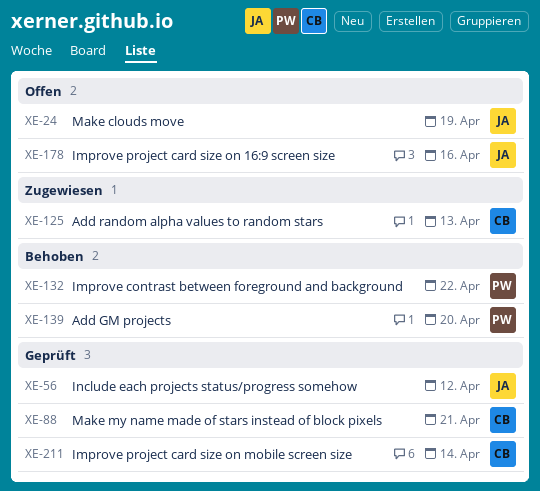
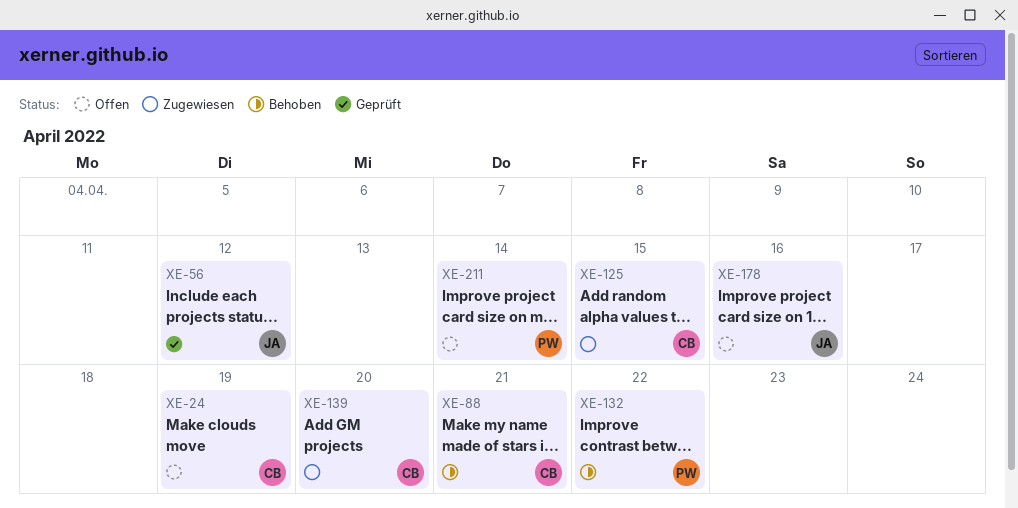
XE-24, owner: JA -> CB
XE-88, status: Geprüft -> Behoben
XE-125, due: Apr 13 -> Apr 15
XE-139, status: Behoben -> Zugewiesen
XE-139, owner: PW -> CB
XE-211, status: Geprüft -> Offen
XE-211, owner: CB -> PW

